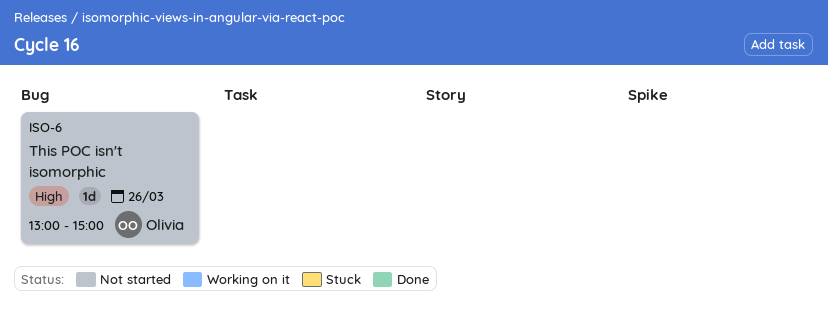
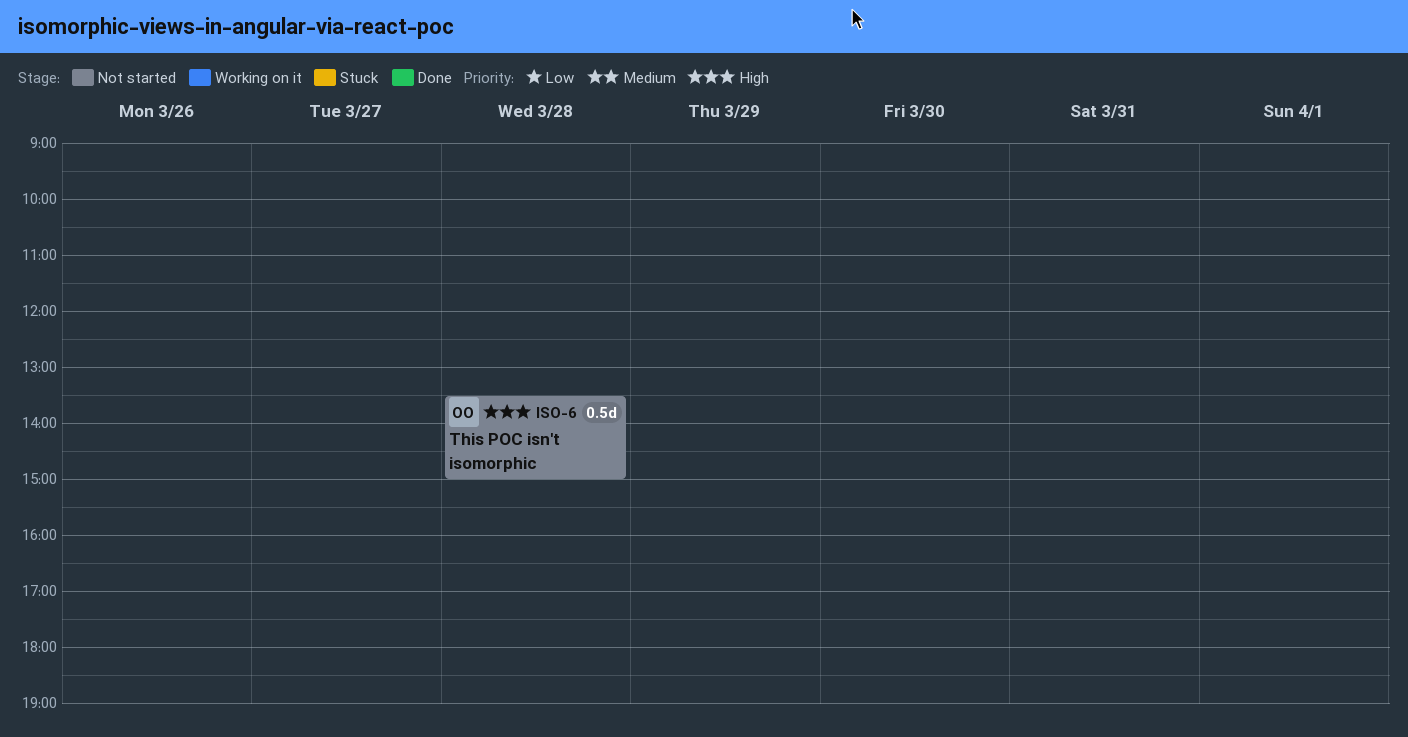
ISO-6, estimate: 1d -> 0.5d
ISO-6, day: Mar 26 -> Mar 28
ISO-6, begins: 13:00 -> 13:30

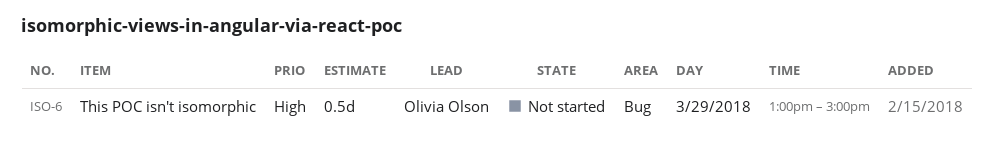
ISO-6, day: Mar 28 -> Mar 29
ISO-6, begins: 13:30 -> 13:00

